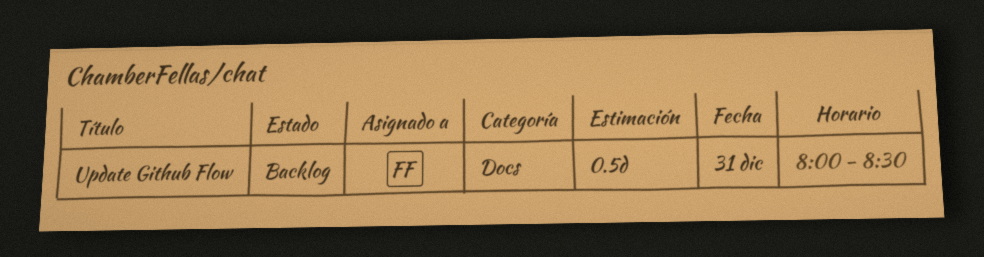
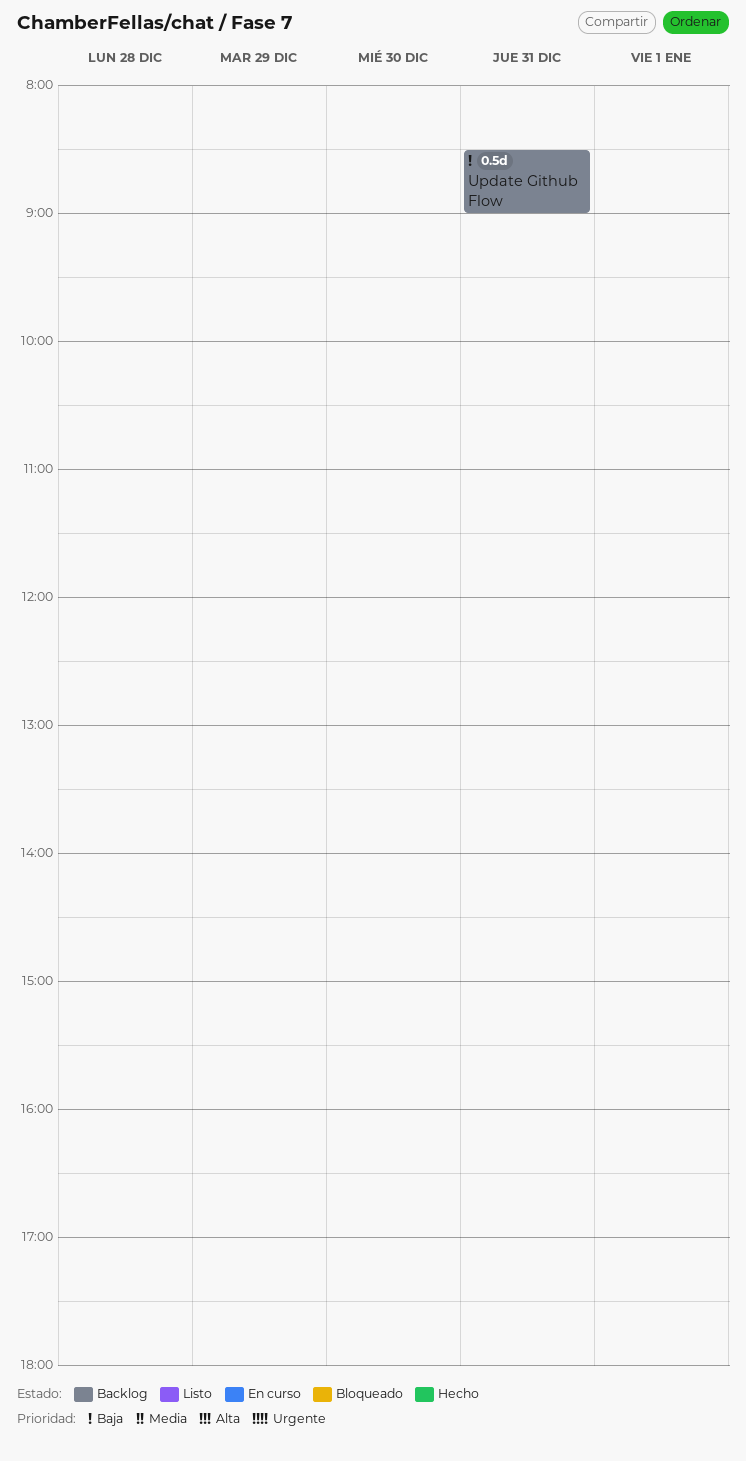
Update Github Flow, begins: 08:00 -> 08:30
Update Github Flow, ends: 08:30 -> 09:00

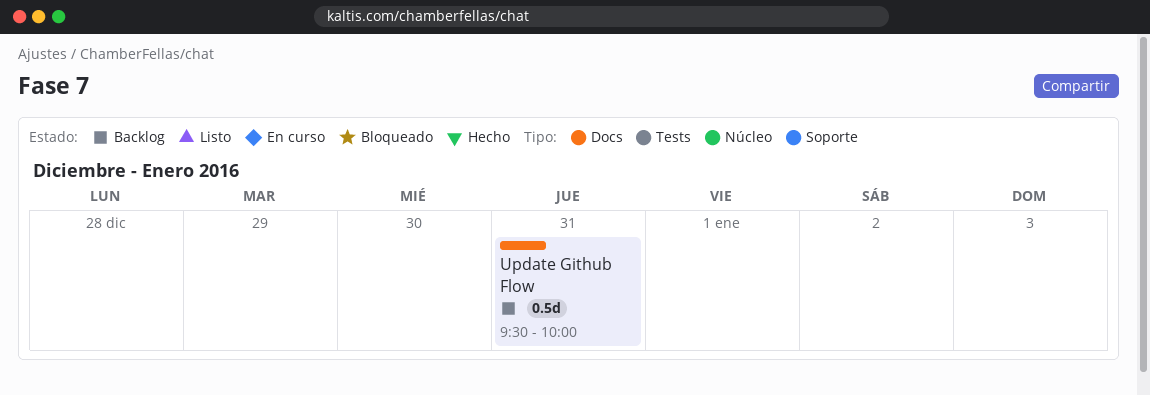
Update Github Flow, begins: 08:30 -> 09:30
Update Github Flow, ends: 09:00 -> 10:00

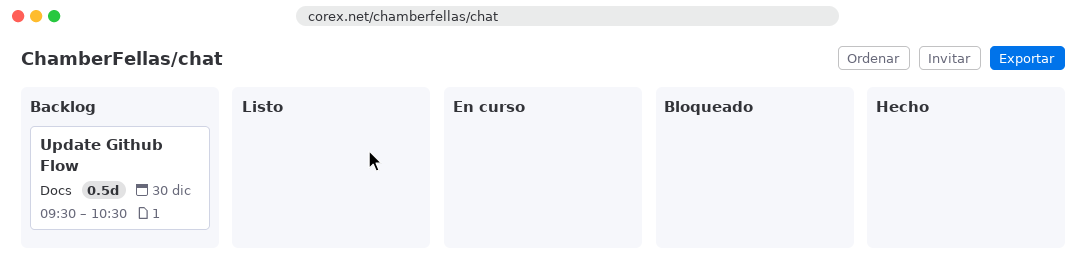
Update Github Flow, day: Dec 31 -> Dec 30
Update Github Flow, ends: 10:00 -> 10:30

